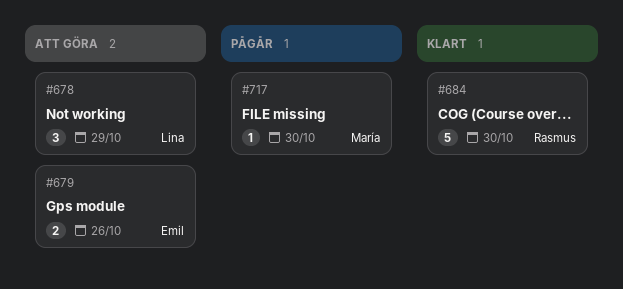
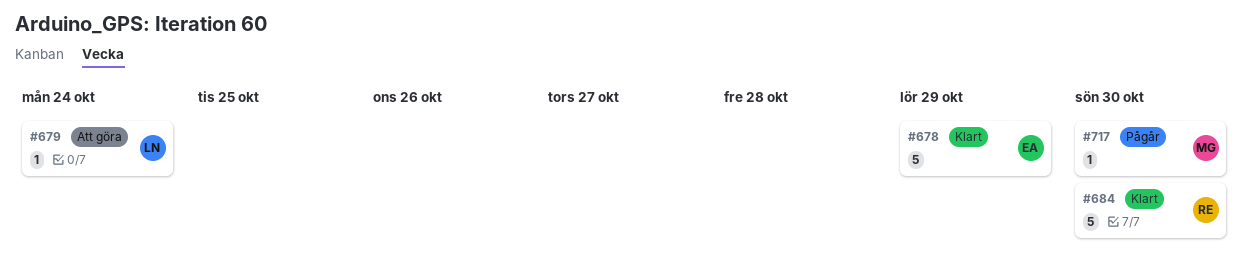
#678, status: Att göra -> Klart
#678, owner: Lina -> Emil
#678, estimate: 3 -> 5
#679, owner: Emil -> Lina
#679, estimate: 2 -> 1
#679, due: Oct 26 -> Oct 24

